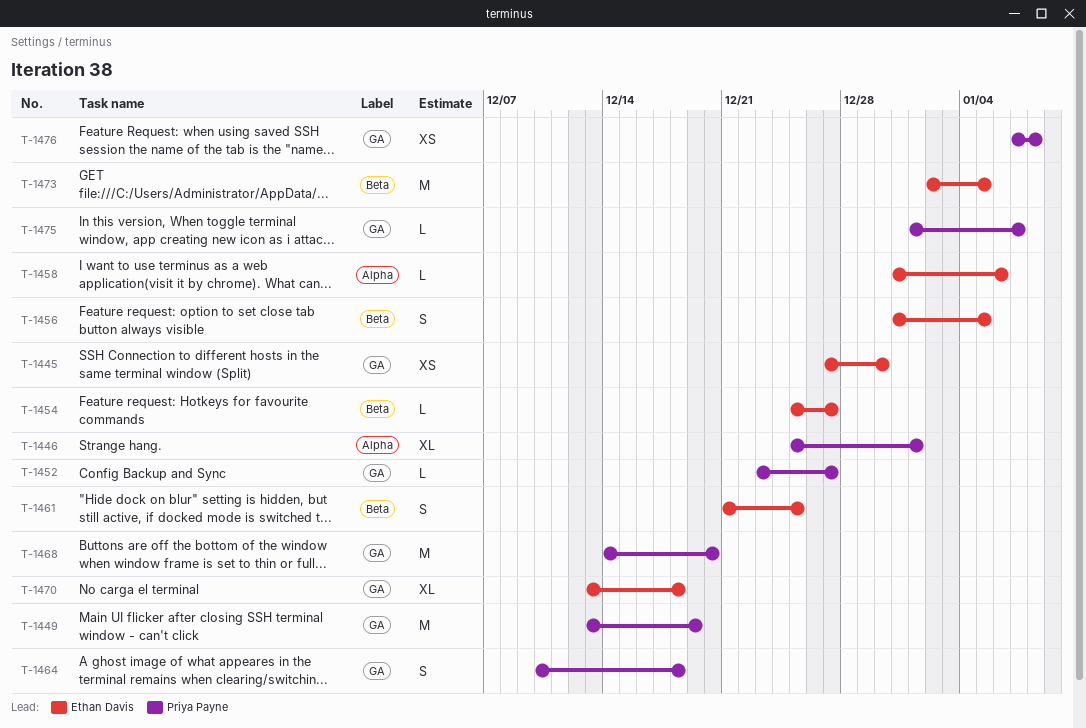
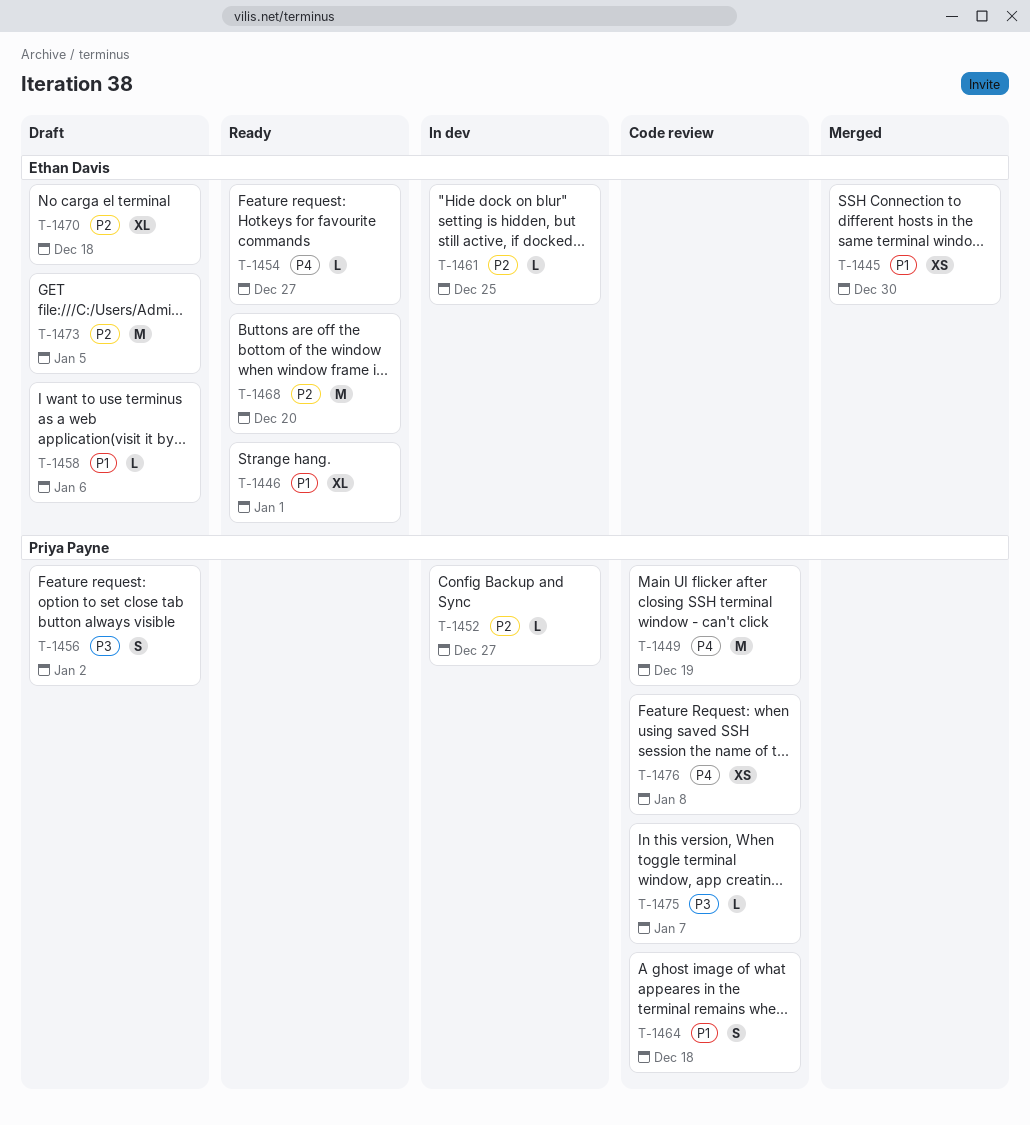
T-1446, owner: Priya Payne -> Ethan Davis
T-1456, owner: Ethan Davis -> Priya Payne
T-1456, due: Jan 5 -> Jan 2
T-1461, estimate: S -> L
T-1468, owner: Priya Payne -> Ethan Davis

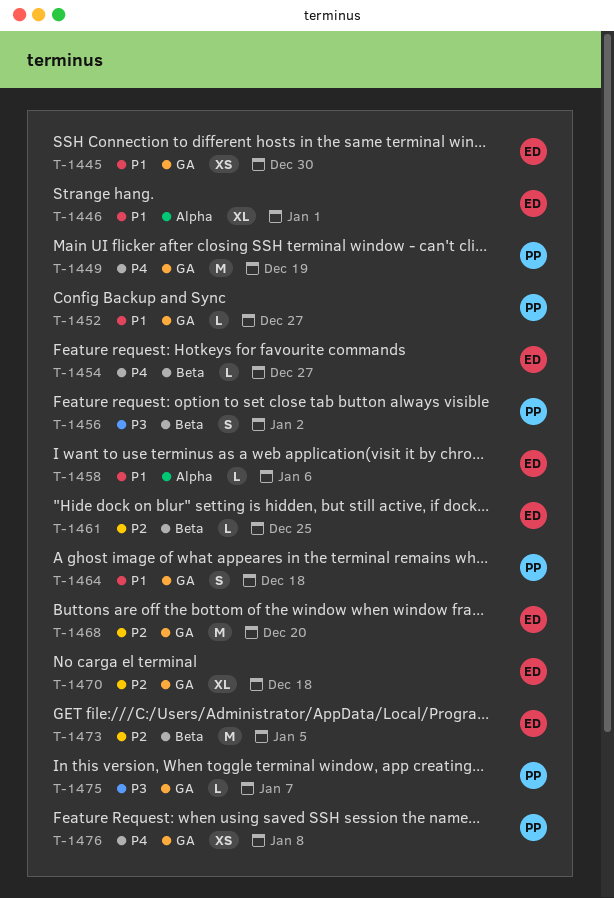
T-1452, priority: P2 -> P1

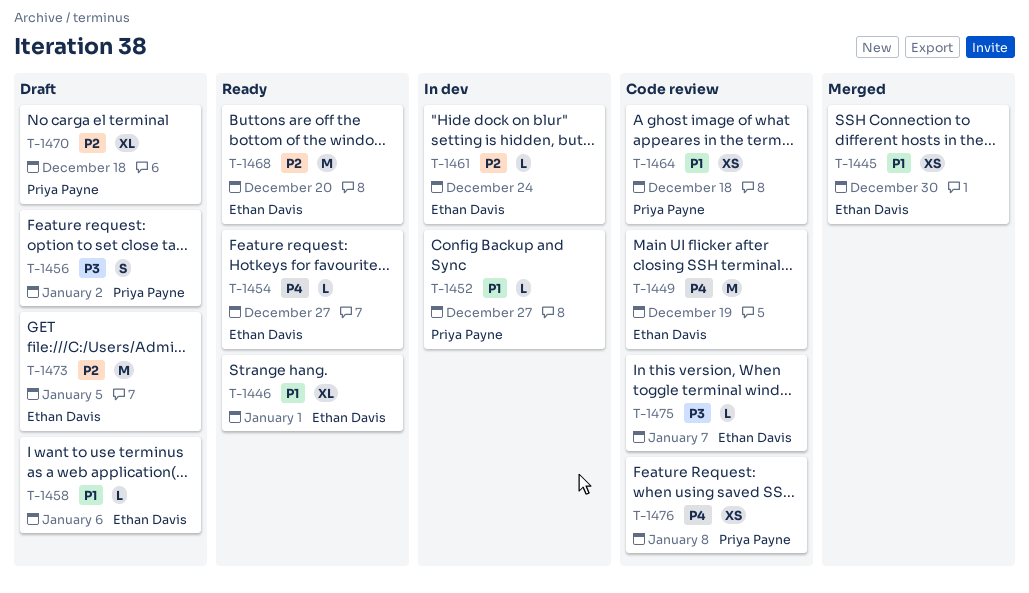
T-1449, owner: Priya Payne -> Ethan Davis
T-1461, due: Dec 25 -> Dec 24
T-1464, estimate: S -> XS
T-1470, owner: Ethan Davis -> Priya Payne
T-1475, owner: Priya Payne -> Ethan Davis

